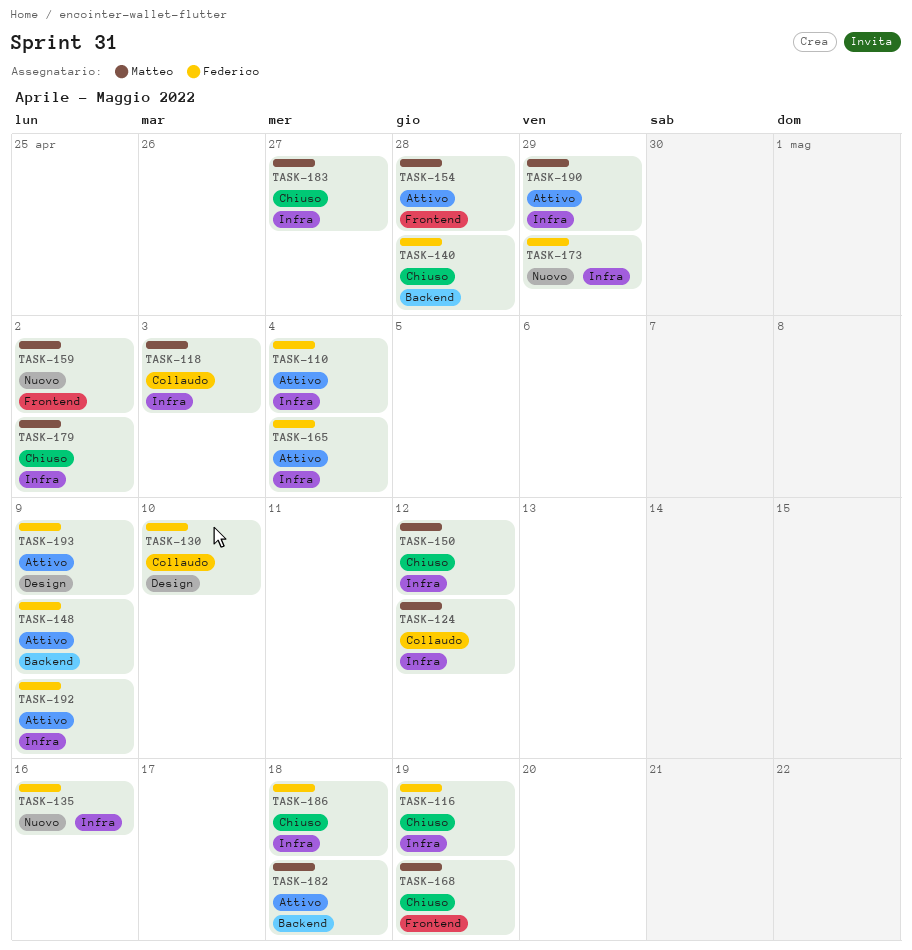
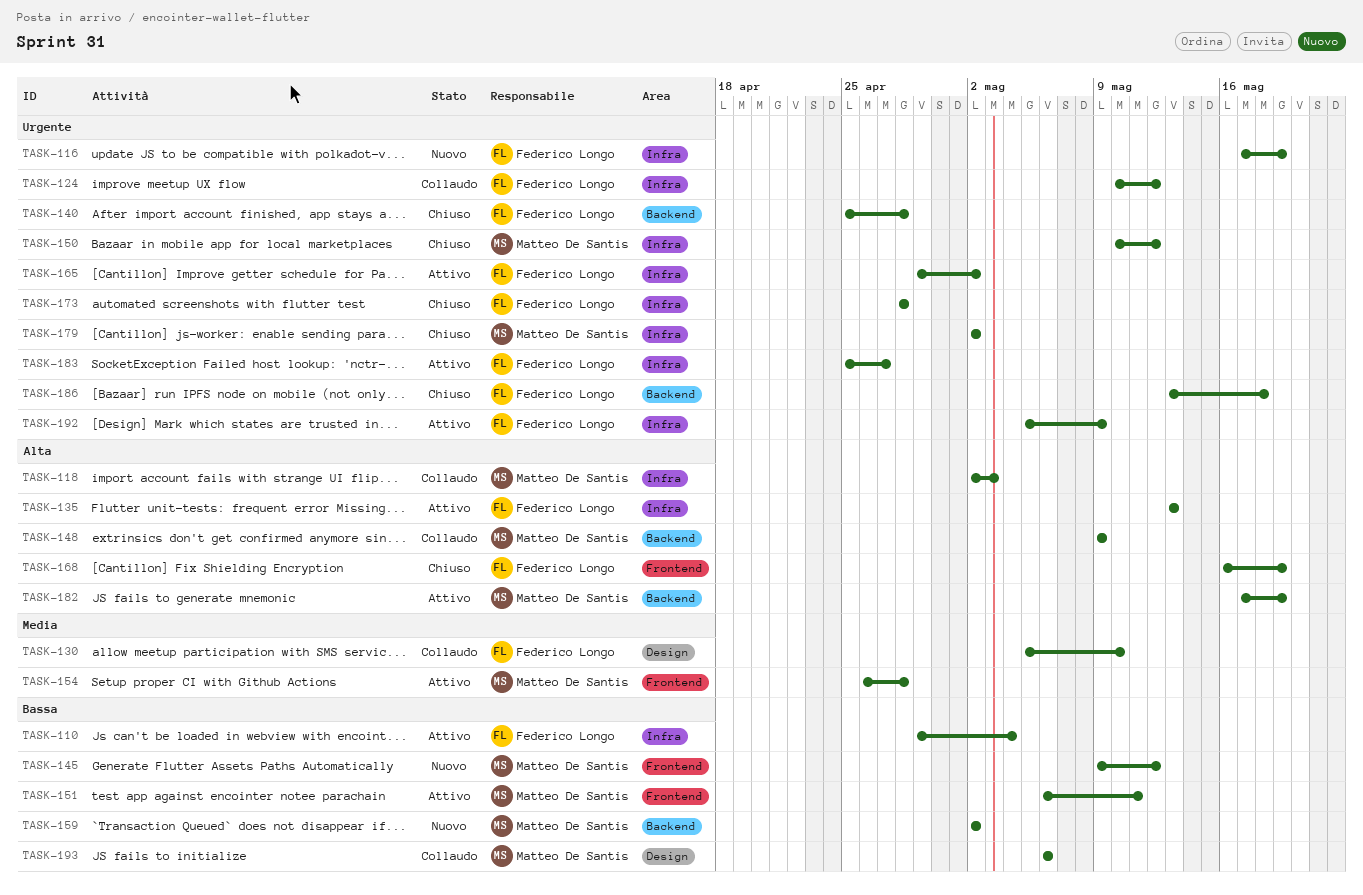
TASK-116, status: Chiuso -> Nuovo
TASK-124, owner: Matteo De Santis -> Federico Longo
TASK-135, status: Nuovo -> Attivo
TASK-135, due: May 16 -> May 13
TASK-145: none -> present
TASK-148, status: Attivo -> Collaudo
TASK-148, owner: Federico Longo -> Matteo De Santis
TASK-151: none -> present
TASK-159, label: Frontend -> Backend
TASK-165, due: May 4 -> May 2
TASK-168, owner: Matteo De Santis -> Federico Longo
TASK-173, status: Nuovo -> Chiuso
TASK-173, due: Apr 29 -> Apr 28
TASK-182, due: May 18 -> May 19
TASK-183, status: Chiuso -> Attivo
TASK-183, owner: Matteo De Santis -> Federico Longo
TASK-186, label: Infra -> Backend
TASK-190: present -> none
TASK-193, status: Attivo -> Collaudo
TASK-193, owner: Federico Longo -> Matteo De Santis
TASK-193, due: May 9 -> May 6

